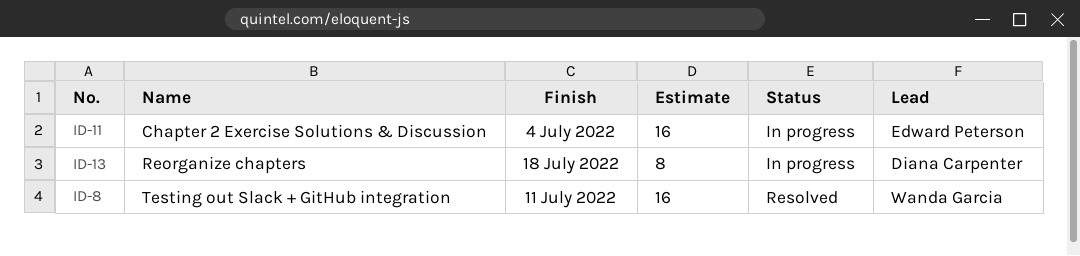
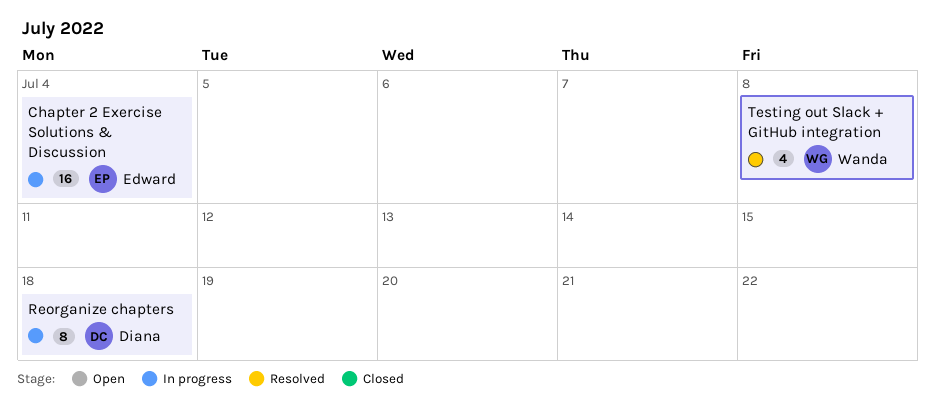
Testing out Slack + GitHub integration, estimate: 16 -> 4
Testing out Slack + GitHub integration, due: Jul 11 -> Jul 8

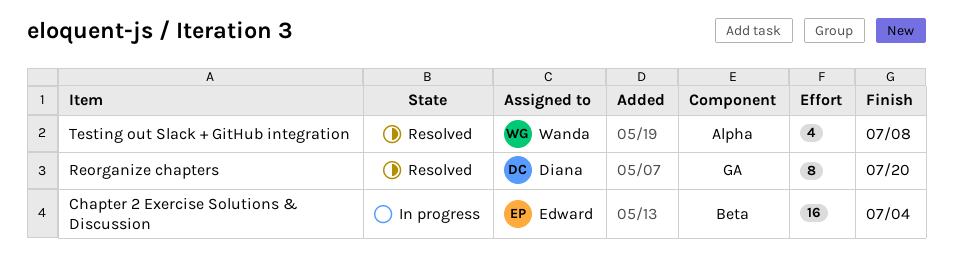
Reorganize chapters, status: In progress -> Resolved
Reorganize chapters, due: Jul 18 -> Jul 20

